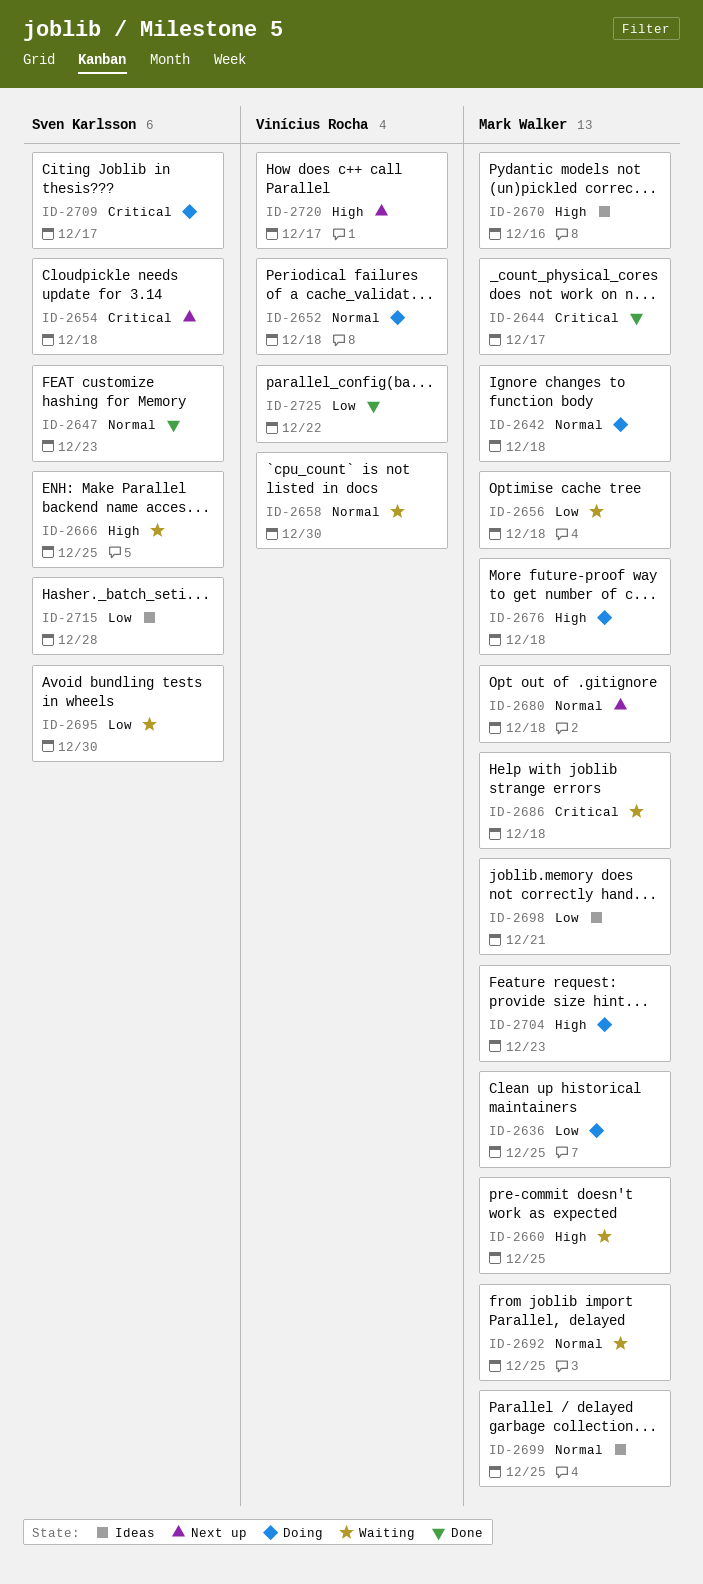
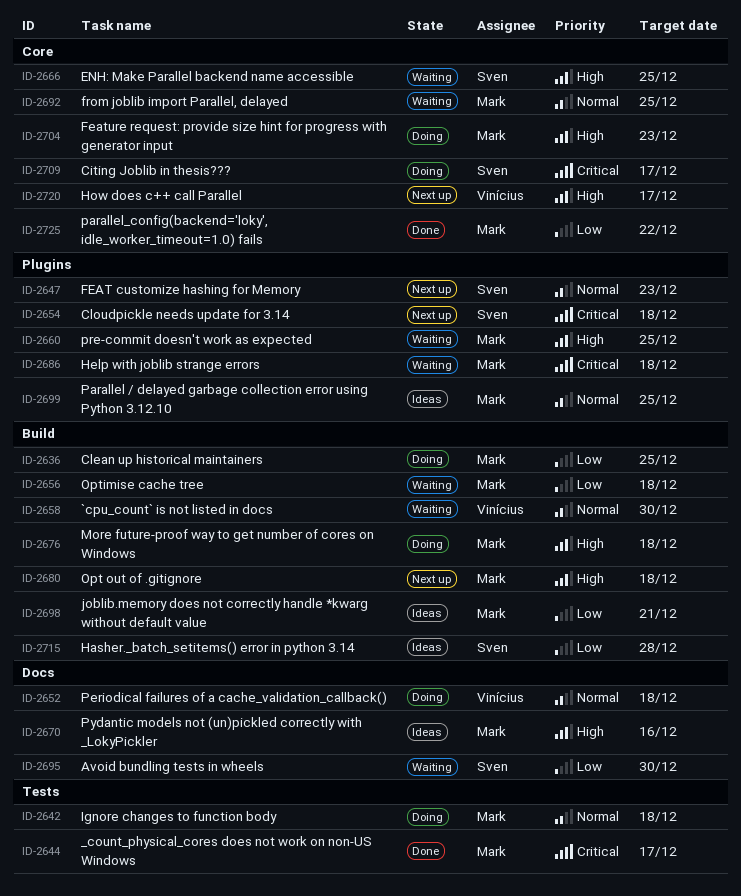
ID-2647, status: Done -> Next up
ID-2680, priority: Normal -> High
ID-2725, owner: Vinícius Rocha -> Mark Walker

